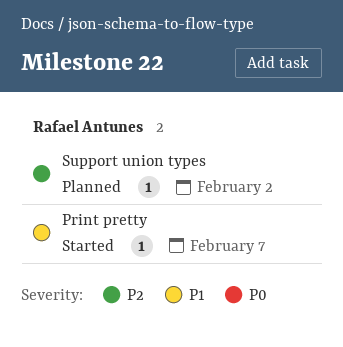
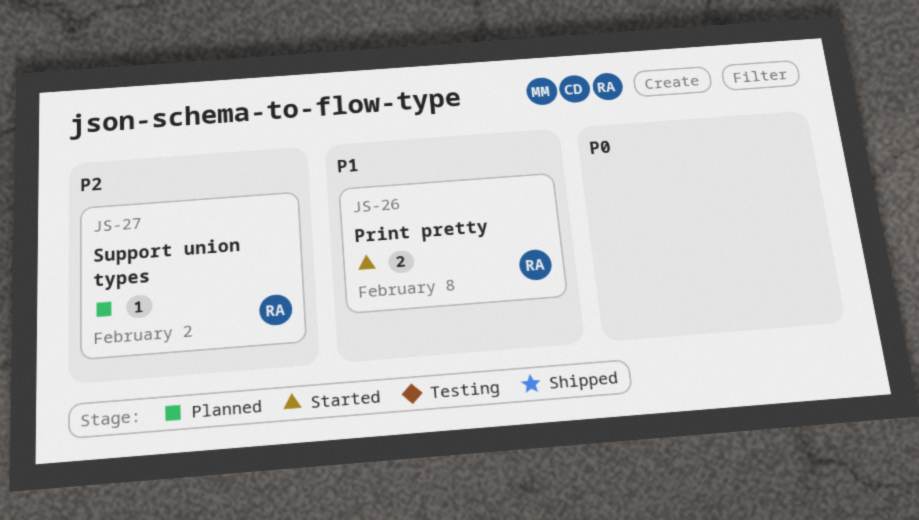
Print pretty, estimate: 1 -> 2
Print pretty, due: Feb 7 -> Feb 8

